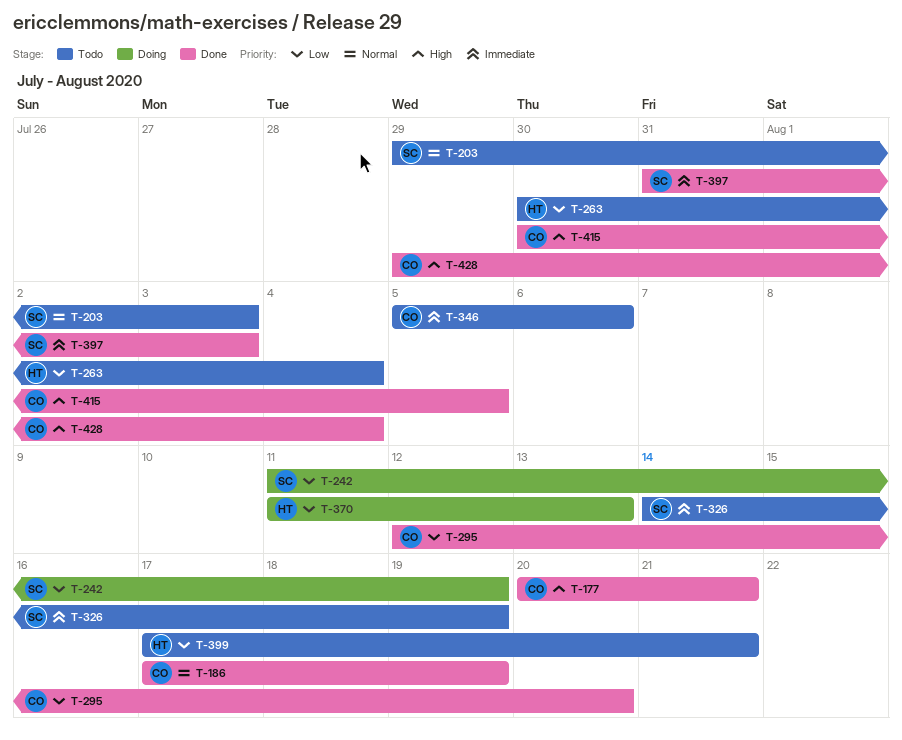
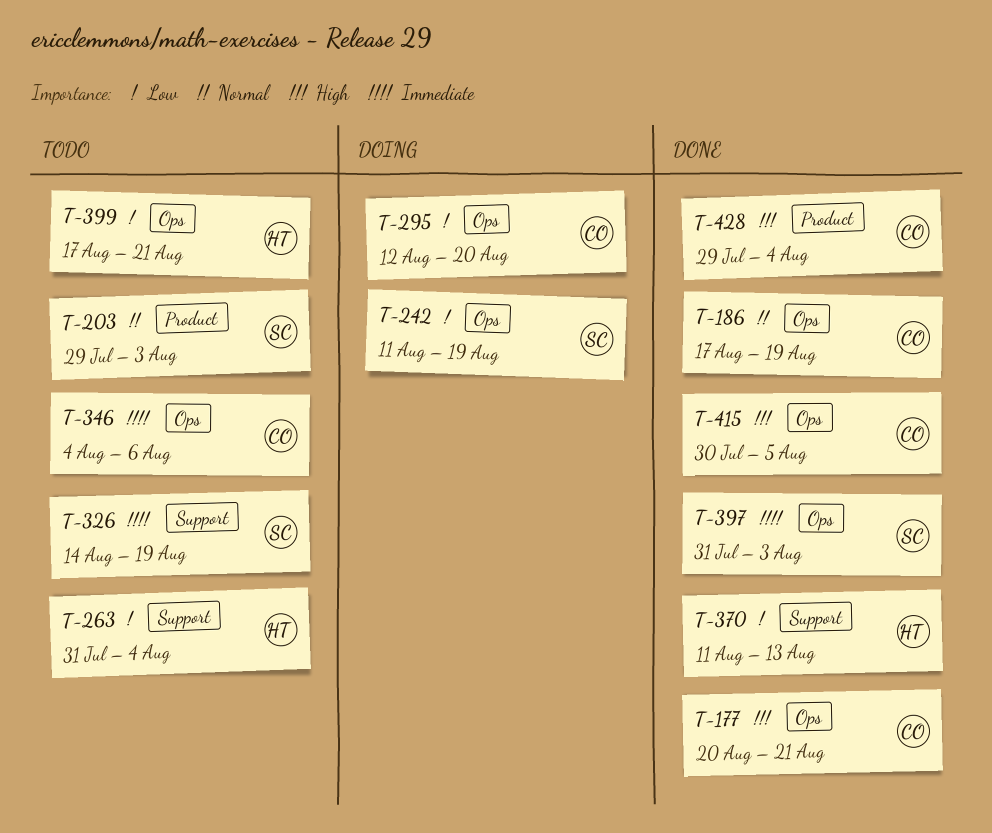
T-263, start: Jul 30 -> Jul 31
T-295, status: Done -> Doing
T-346, start: Aug 5 -> Aug 4
T-370, status: Doing -> Done

